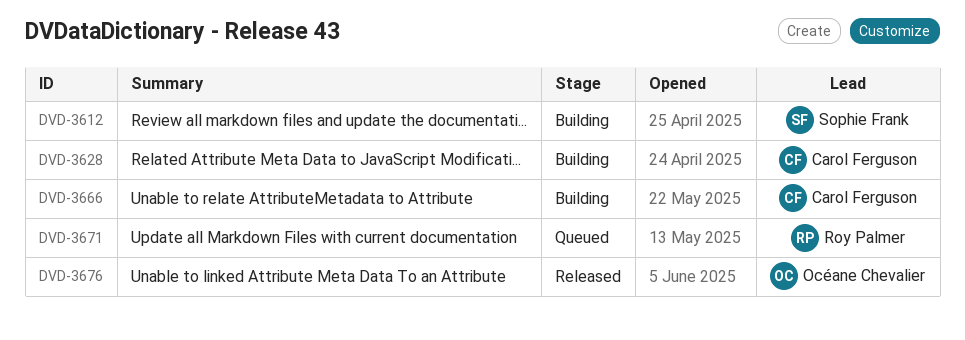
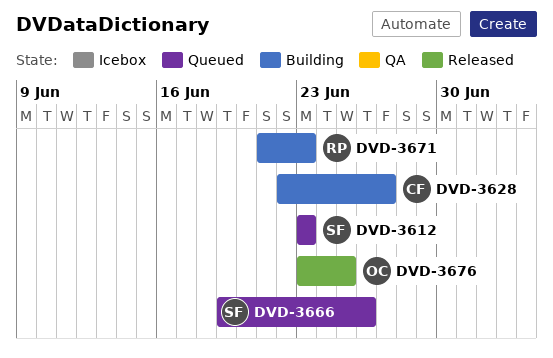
DVD-3612, status: Building -> Queued
DVD-3666, status: Building -> Queued
DVD-3666, owner: Carol Ferguson -> Sophie Frank
DVD-3671, status: Queued -> Building

